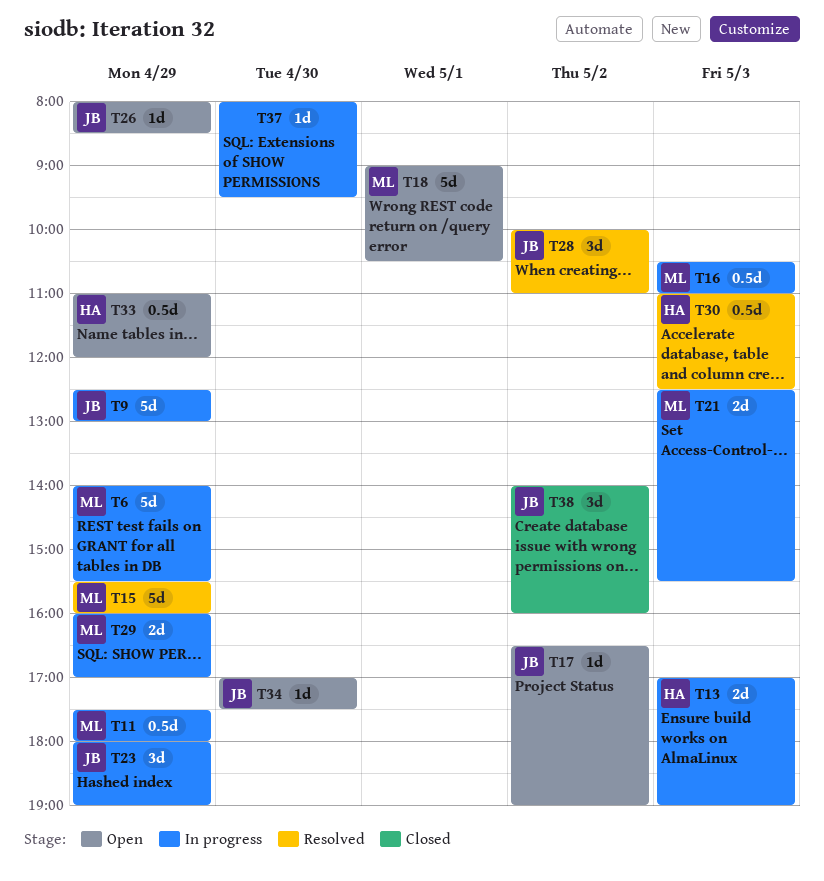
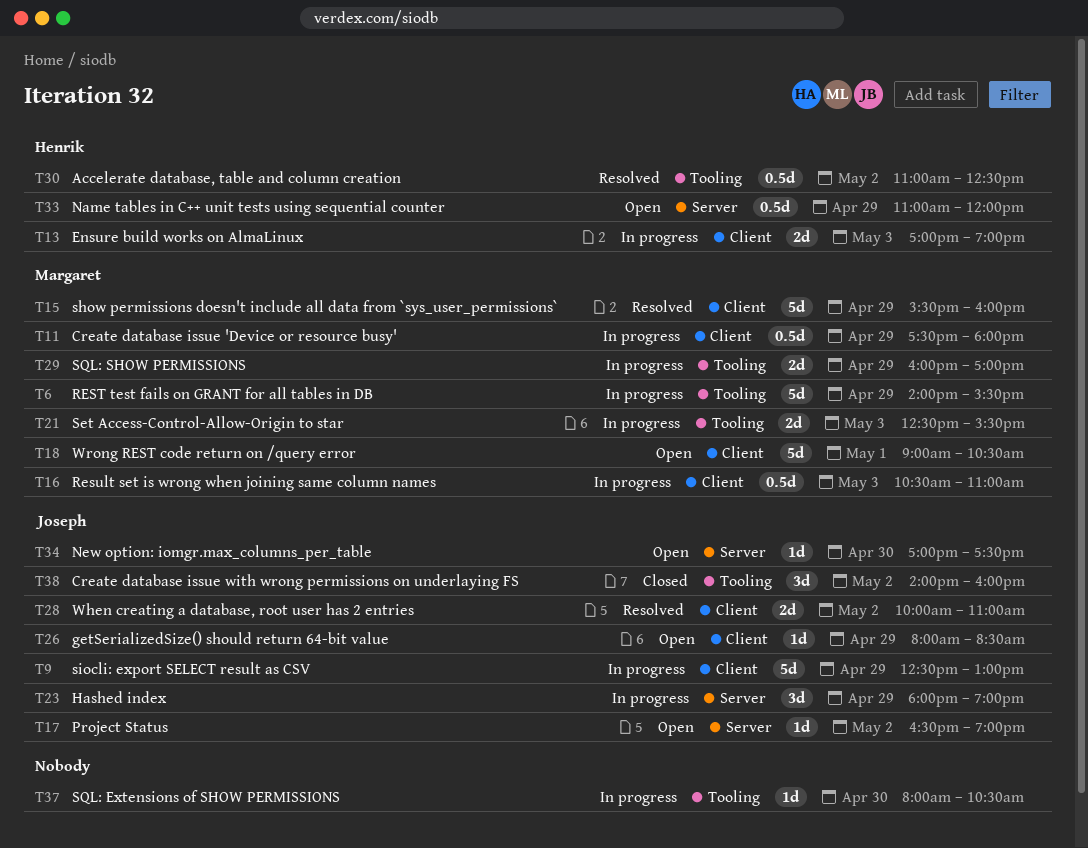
T28, estimate: 3d -> 2d
T30, day: May 3 -> May 2
T37, ends: 09:30 -> 10:30

